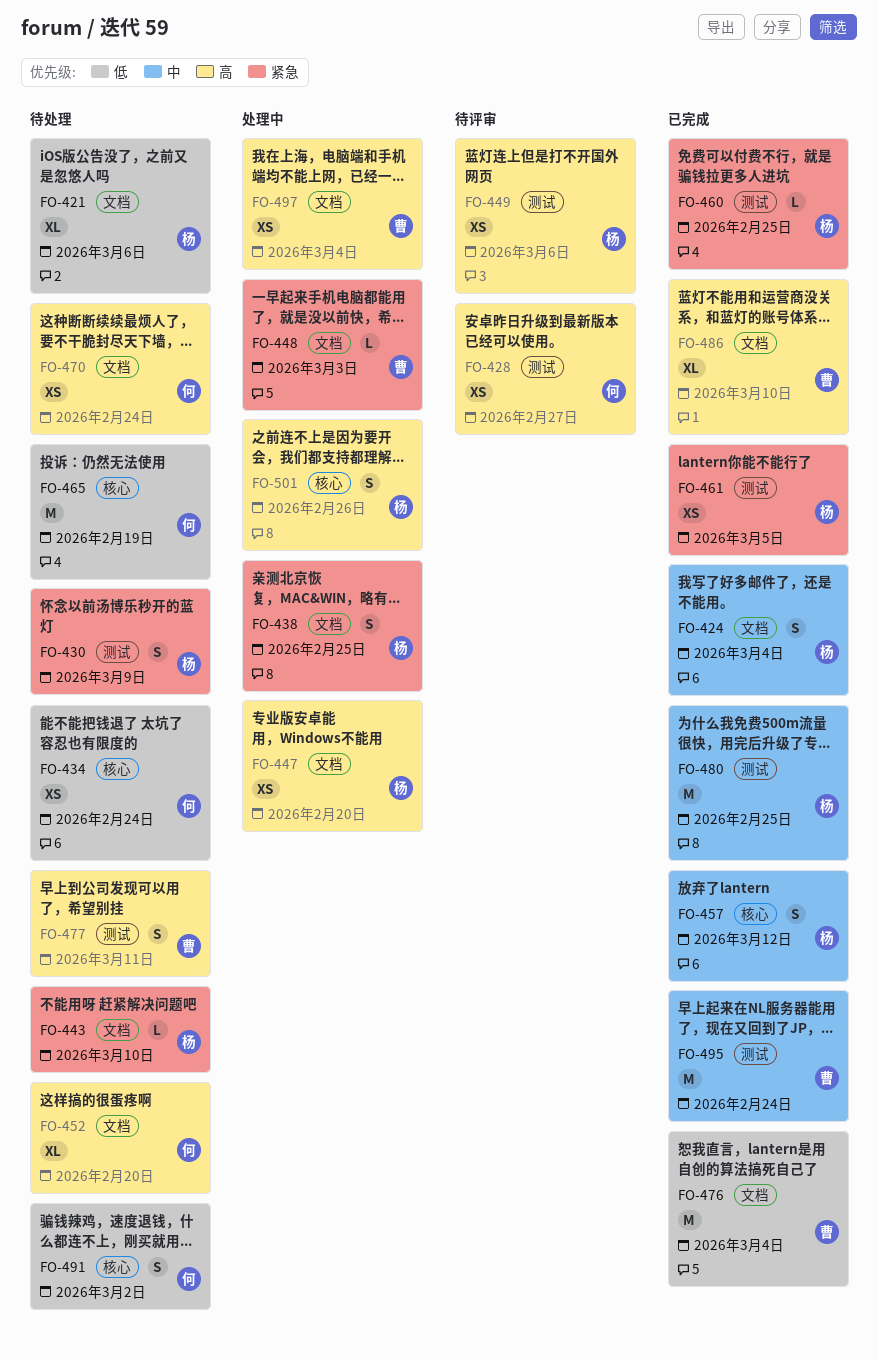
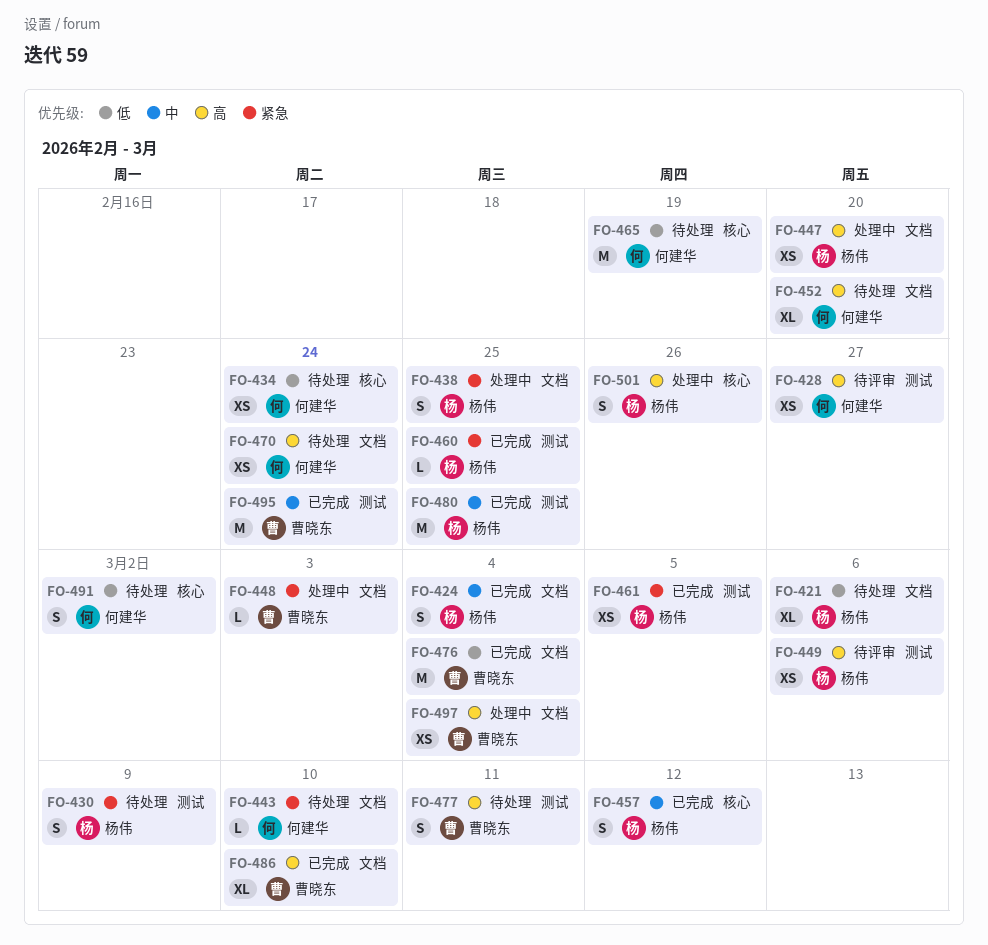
FO-443, owner: 杨伟 -> 何建华

